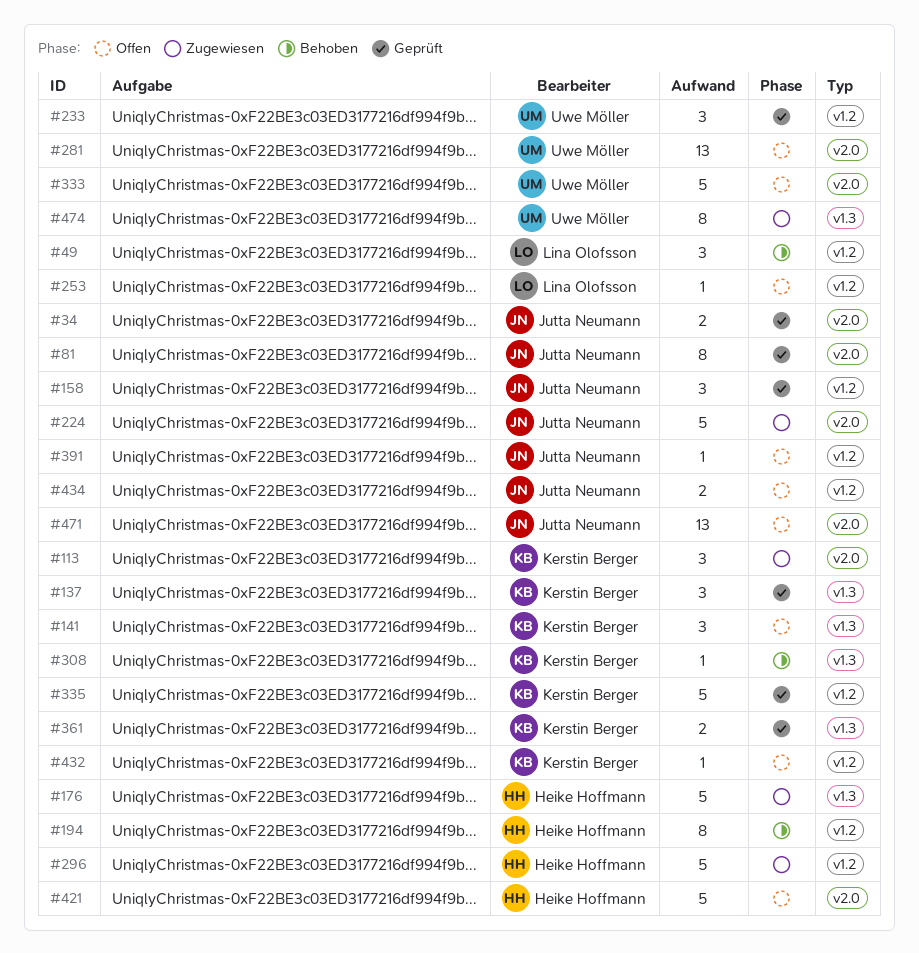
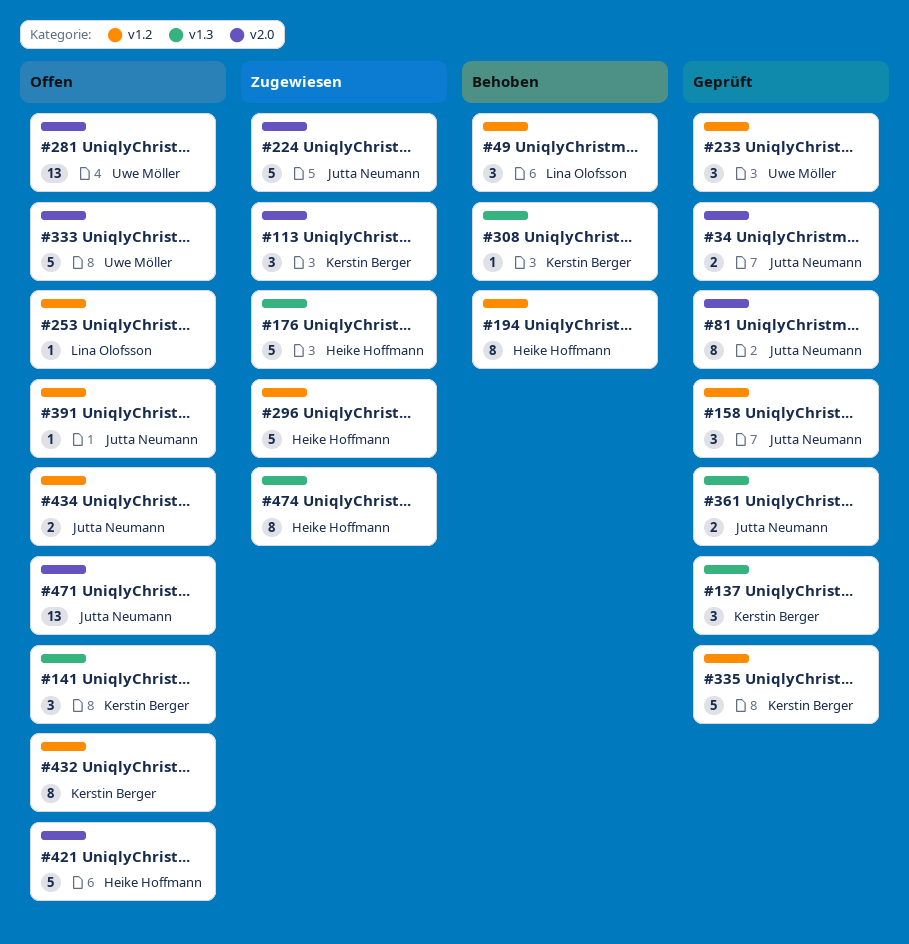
#361, owner: Kerstin Berger -> Jutta Neumann
#432, estimate: 1 -> 8
#474, owner: Uwe Möller -> Heike Hoffmann

